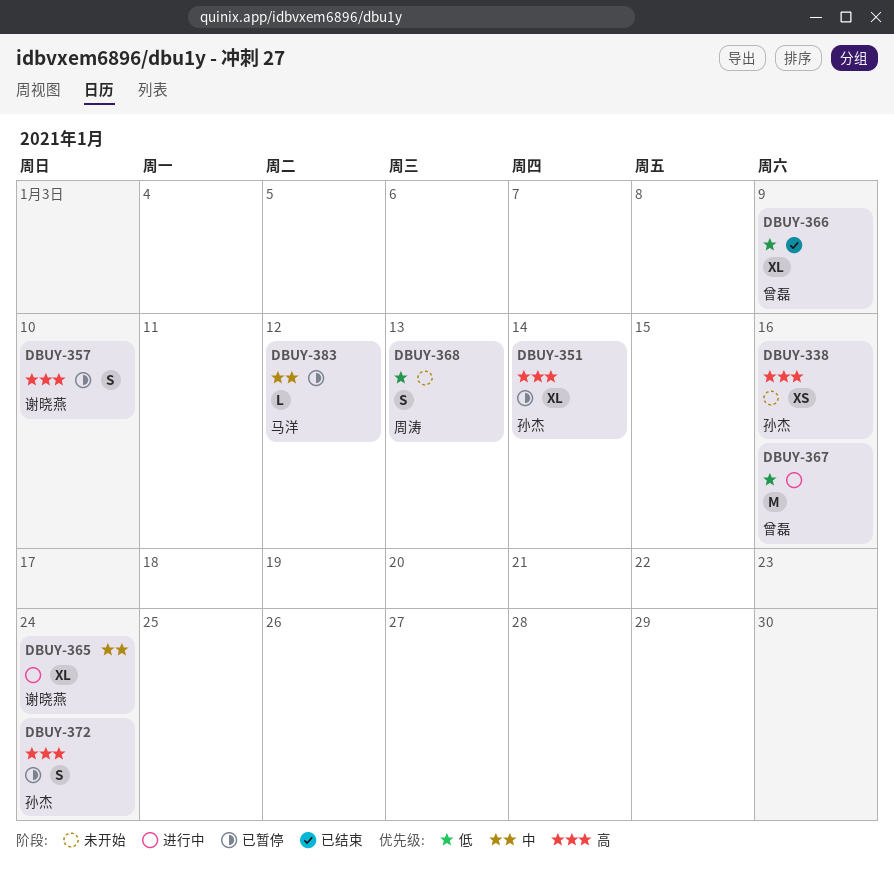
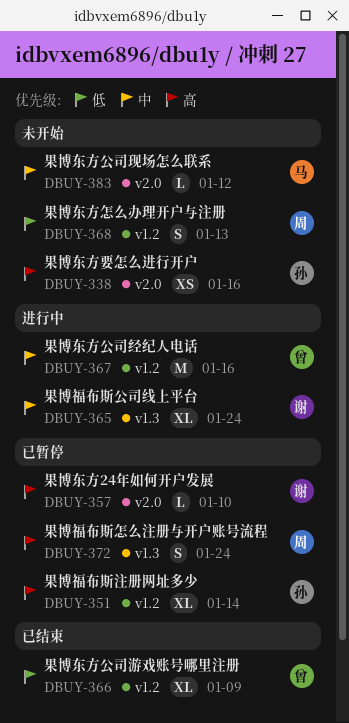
DBUY-357, estimate: S -> L
DBUY-367, priority: 低 -> 中
DBUY-372, owner: 孙杰 -> 周涛
DBUY-383, status: 已暂停 -> 未开始

